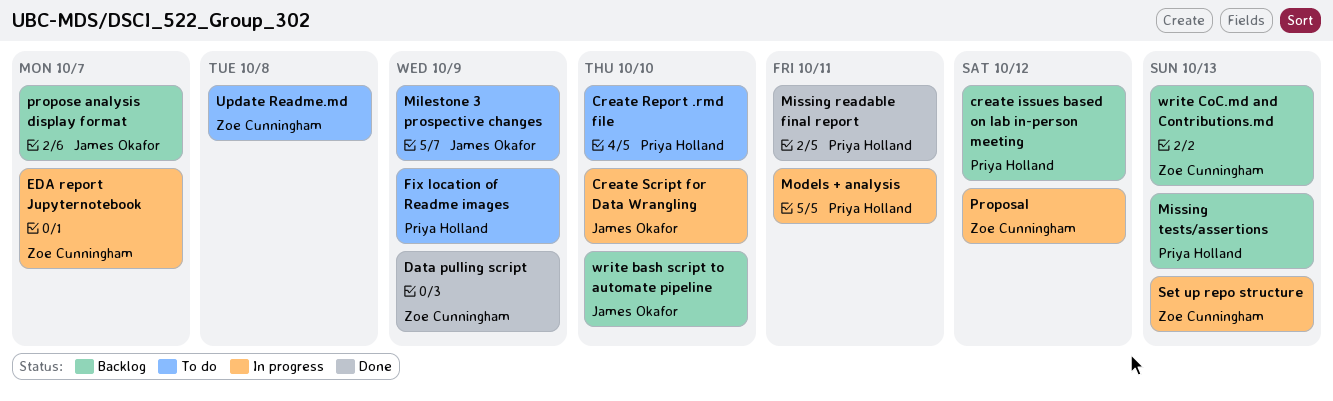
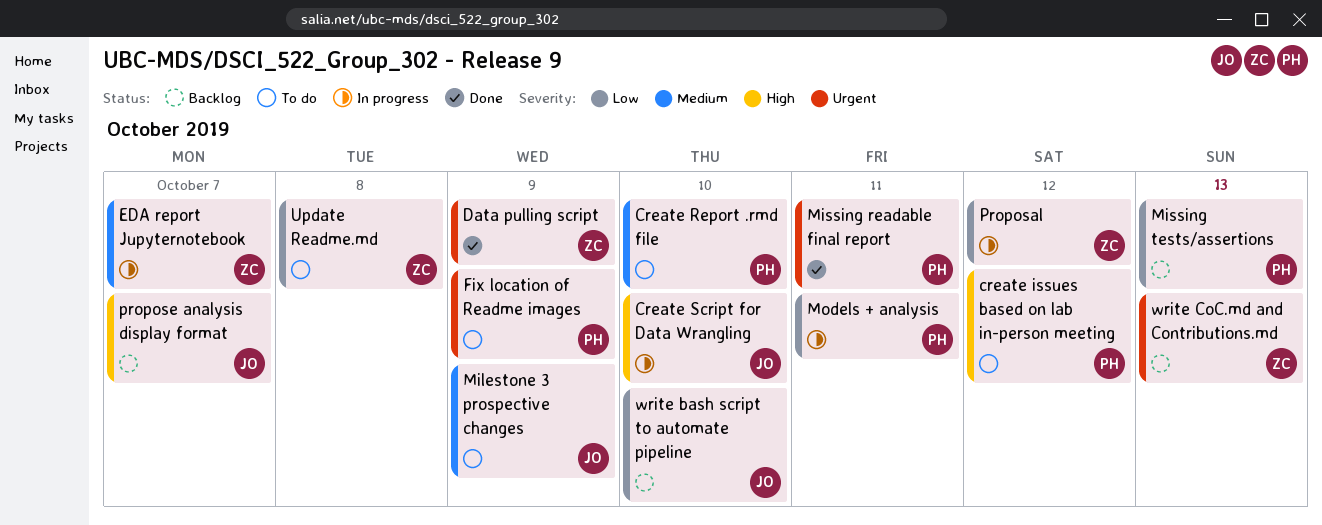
create issues based on lab in-person meeting, status: Backlog -> To do
Set up repo structure: present -> none

